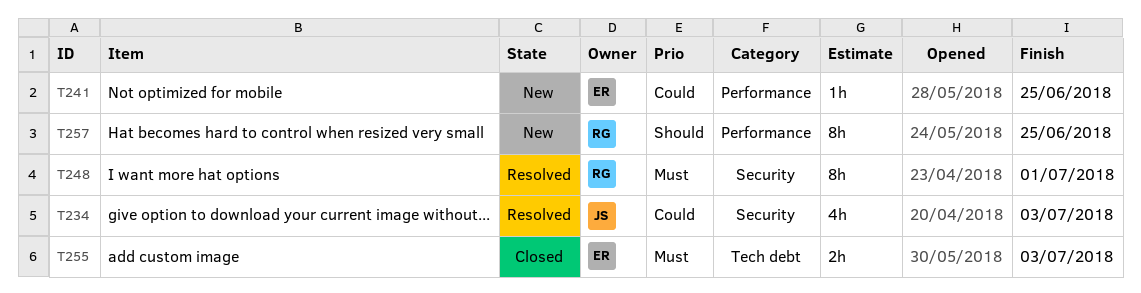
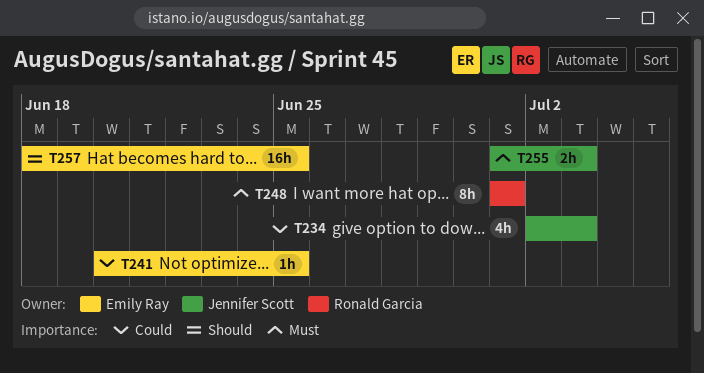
T255, owner: Emily Ray -> Jennifer Scott
T257, owner: Ronald Garcia -> Emily Ray
T257, estimate: 8h -> 16h

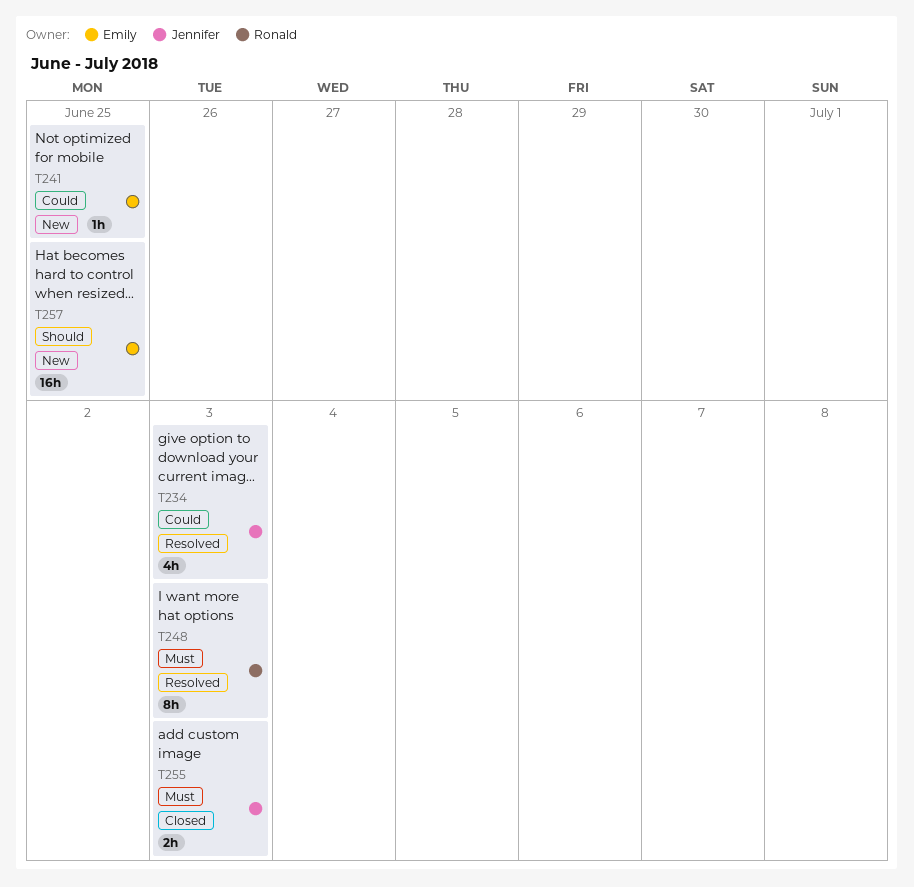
T248, due: Jul 1 -> Jul 3

